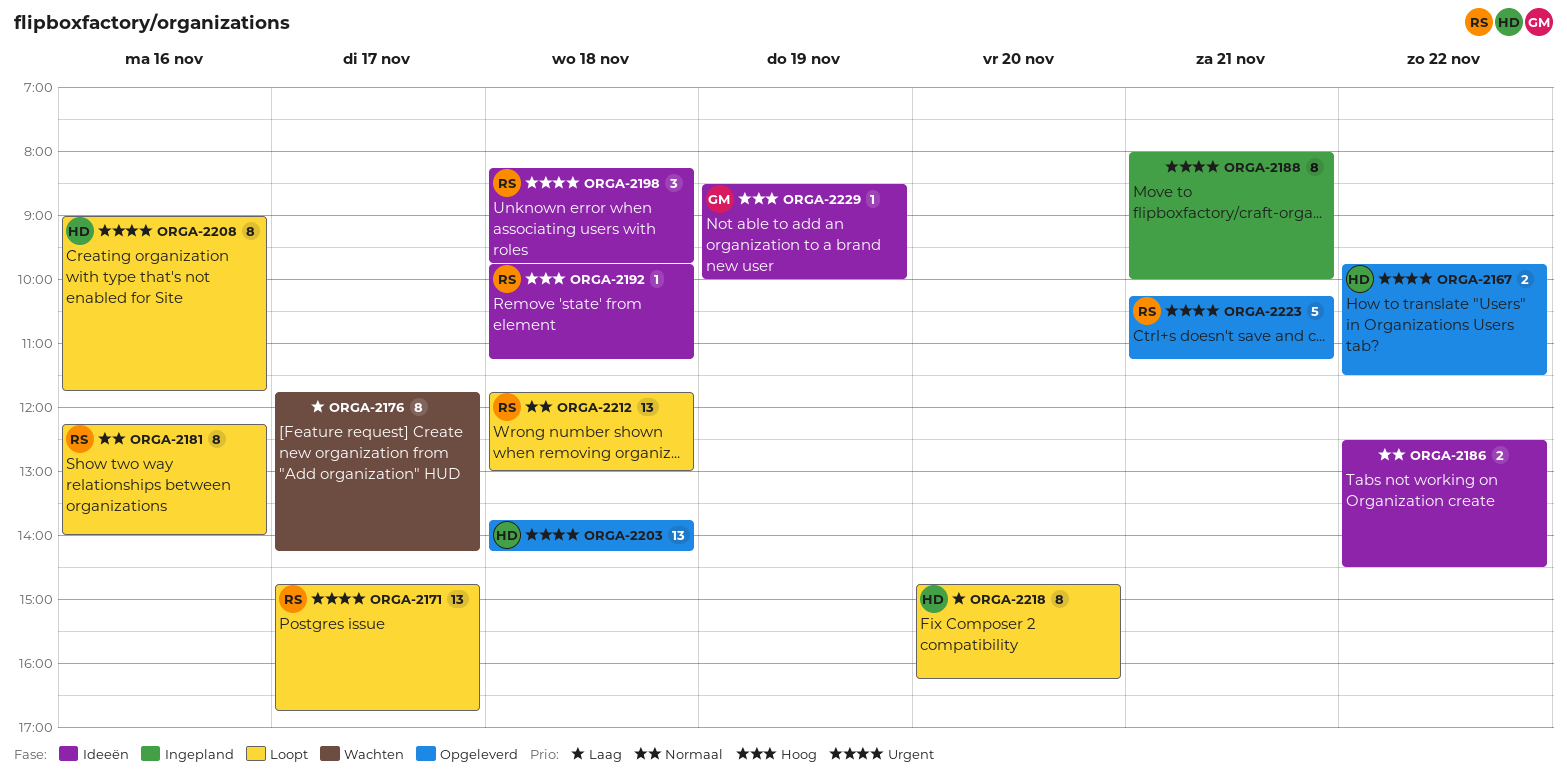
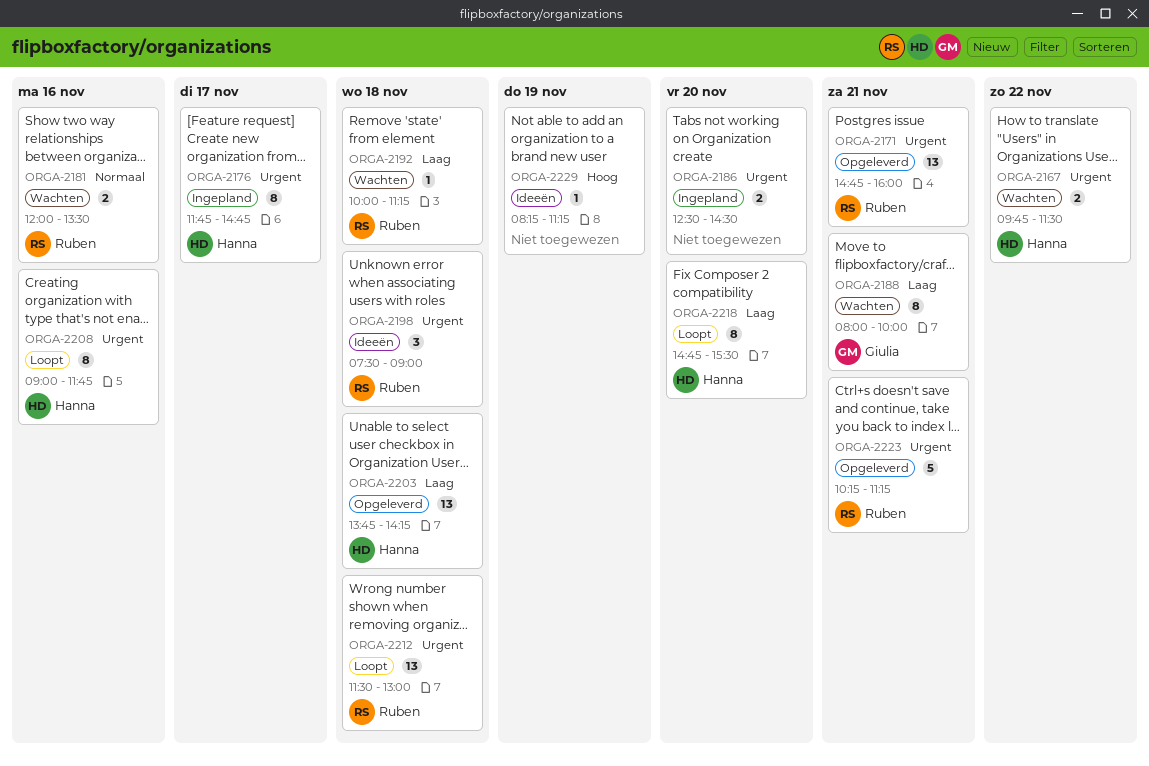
ORGA-2167, status: Opgeleverd -> Wachten
ORGA-2171, status: Loopt -> Opgeleverd
ORGA-2171, day: Nov 17 -> Nov 21
ORGA-2171, ends: 16:45 -> 16:00
ORGA-2176, status: Wachten -> Ingepland
ORGA-2176, owner: none -> Hanna
ORGA-2176, priority: Laag -> Urgent
ORGA-2176, ends: 14:15 -> 14:45
ORGA-2181, status: Loopt -> Wachten
ORGA-2181, estimate: 8 -> 2
ORGA-2181, begins: 12:15 -> 12:00
ORGA-2181, ends: 14:00 -> 13:30
ORGA-2186, status: Ideeën -> Ingepland
ORGA-2186, priority: Normaal -> Urgent
ORGA-2186, day: Nov 22 -> Nov 20
ORGA-2188, status: Ingepland -> Wachten
ORGA-2188, owner: none -> Giulia
ORGA-2188, priority: Urgent -> Laag
ORGA-2192, status: Ideeën -> Wachten
ORGA-2192, priority: Hoog -> Laag
ORGA-2192, begins: 09:45 -> 10:00
ORGA-2198, begins: 08:15 -> 07:30
ORGA-2198, ends: 09:45 -> 09:00
ORGA-2203, priority: Urgent -> Laag
ORGA-2212, priority: Normaal -> Urgent
ORGA-2212, begins: 11:45 -> 11:30
ORGA-2218, ends: 16:15 -> 15:30
ORGA-2229, owner: Giulia -> none
ORGA-2229, begins: 08:30 -> 08:15
ORGA-2229, ends: 10:00 -> 11:15

